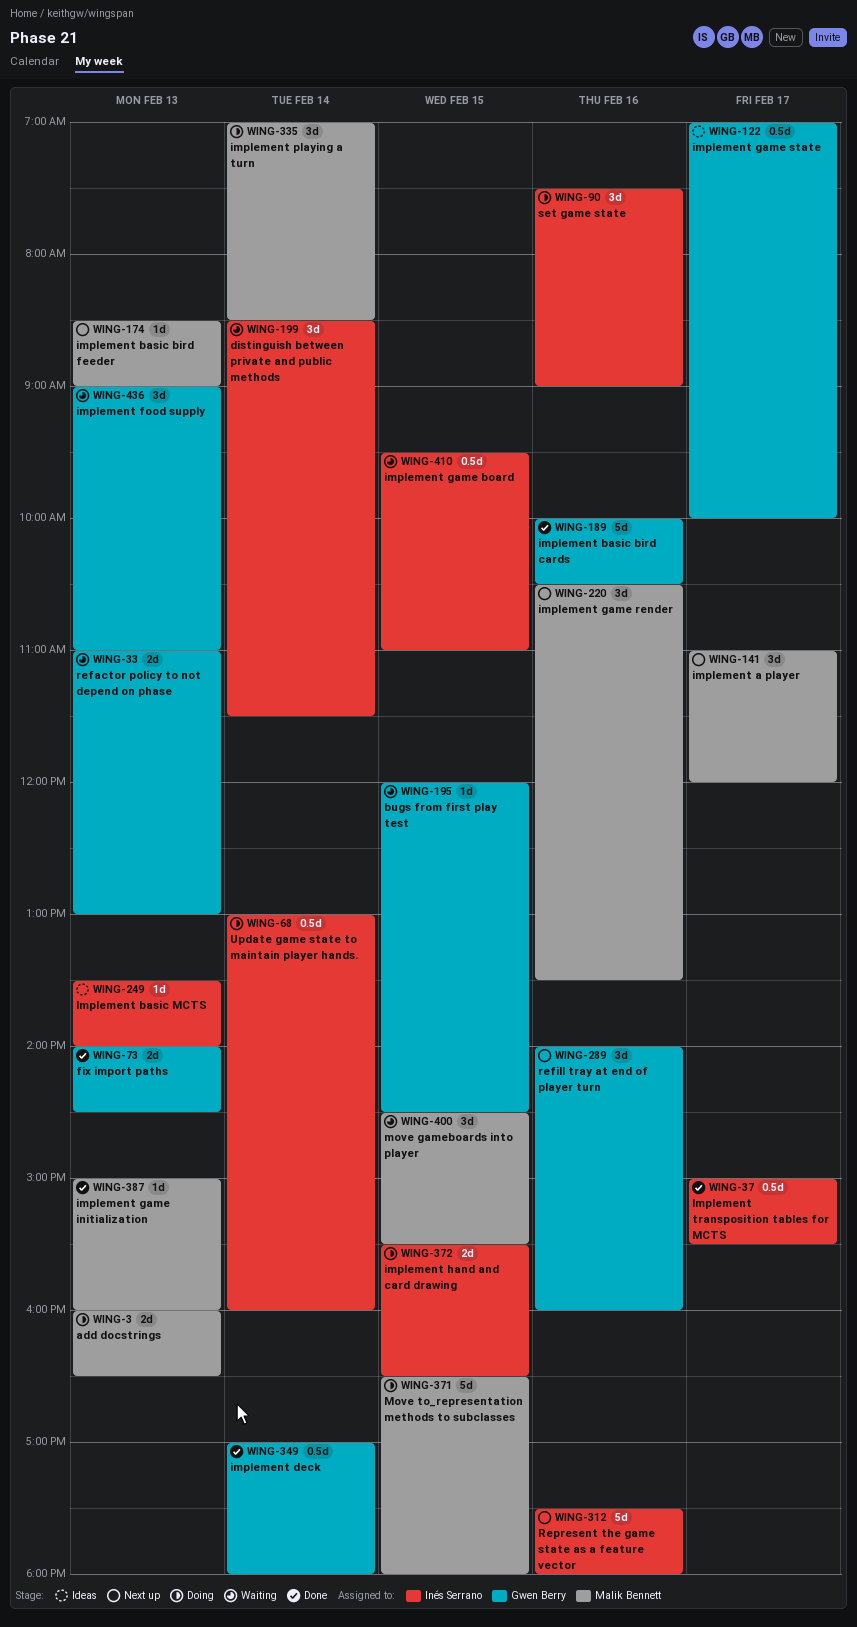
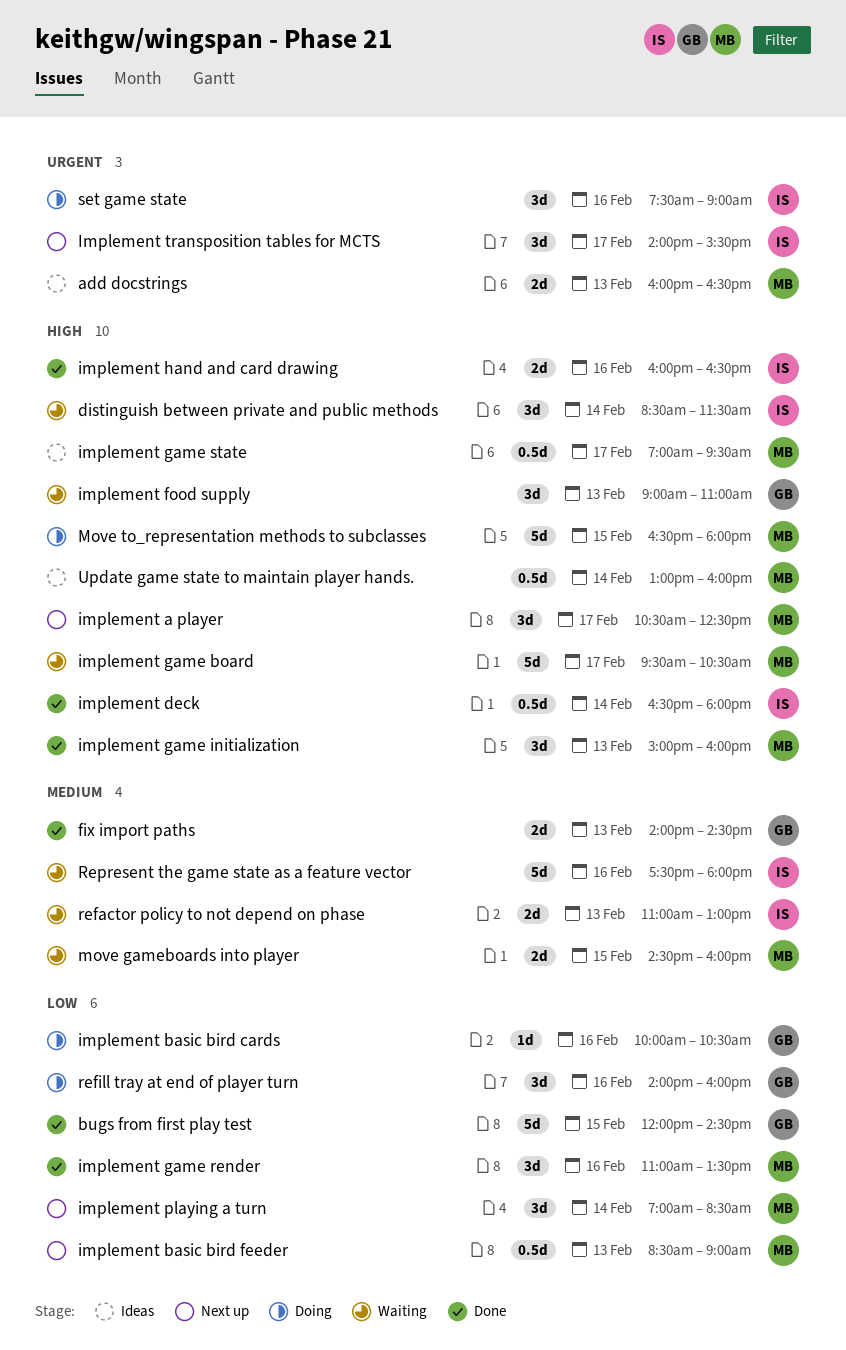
add docstrings, status: Doing -> Ideas
bugs from first play test, status: Waiting -> Done
bugs from first play test, estimate: 1d -> 5d
implement a player, begins: 11:00 -> 10:30
implement a player, ends: 12:00 -> 12:30
implement basic bird cards, status: Done -> Doing
implement basic bird cards, estimate: 5d -> 1d
implement basic bird feeder, estimate: 1d -> 0.5d
Implement basic MCTS: present -> none
implement deck, owner: Gwen Berry -> Inés Serrano
implement deck, begins: 17:00 -> 16:30
implement game board, owner: Inés Serrano -> Malik Bennett
implement game board, estimate: 0.5d -> 5d
implement game board, day: Feb 15 -> Feb 17
implement game board, ends: 11:00 -> 10:30
implement game initialization, estimate: 1d -> 3d
implement game render, status: Next up -> Done
implement game render, begins: 10:30 -> 11:00
implement game state, owner: Gwen Berry -> Malik Bennett
implement game state, ends: 10:00 -> 09:30
implement hand and card drawing, status: Doing -> Done
implement hand and card drawing, day: Feb 15 -> Feb 16
implement hand and card drawing, begins: 15:30 -> 16:00
implement playing a turn, status: Doing -> Next up
Implement transposition tables for MCTS, status: Done -> Next up
Implement transposition tables for MCTS, estimate: 0.5d -> 3d
Implement transposition tables for MCTS, begins: 15:00 -> 14:00
move gameboards into player, estimate: 3d -> 2d
move gameboards into player, ends: 15:30 -> 16:00
refactor policy to not depend on phase, owner: Gwen Berry -> Inés Serrano
refill tray at end of player turn, status: Next up -> Doing
Represent the game state as a feature vector, status: Next up -> Waiting
Update game state to maintain player hands., status: Doing -> Ideas
Update game state to maintain player hands., owner: Inés Serrano -> Malik Bennett

